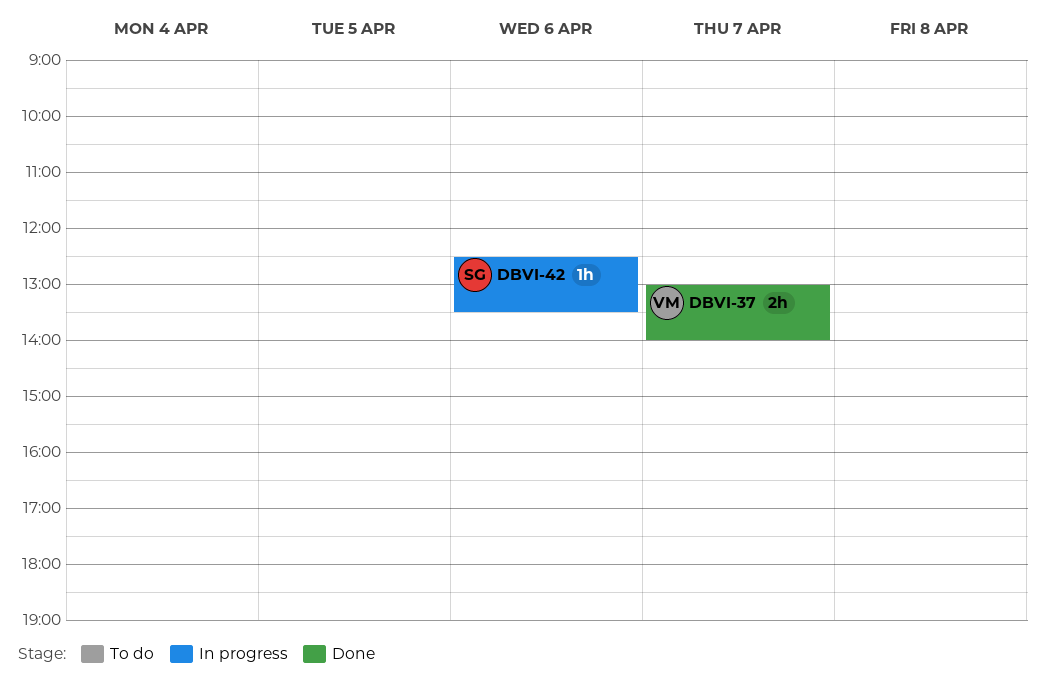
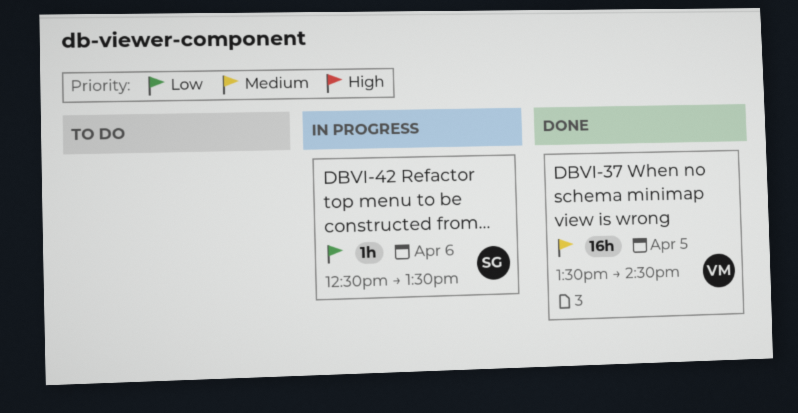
DBVI-37, estimate: 2h -> 16h
DBVI-37, day: Apr 7 -> Apr 5
DBVI-37, begins: 13:00 -> 13:30
DBVI-37, ends: 14:00 -> 14:30

